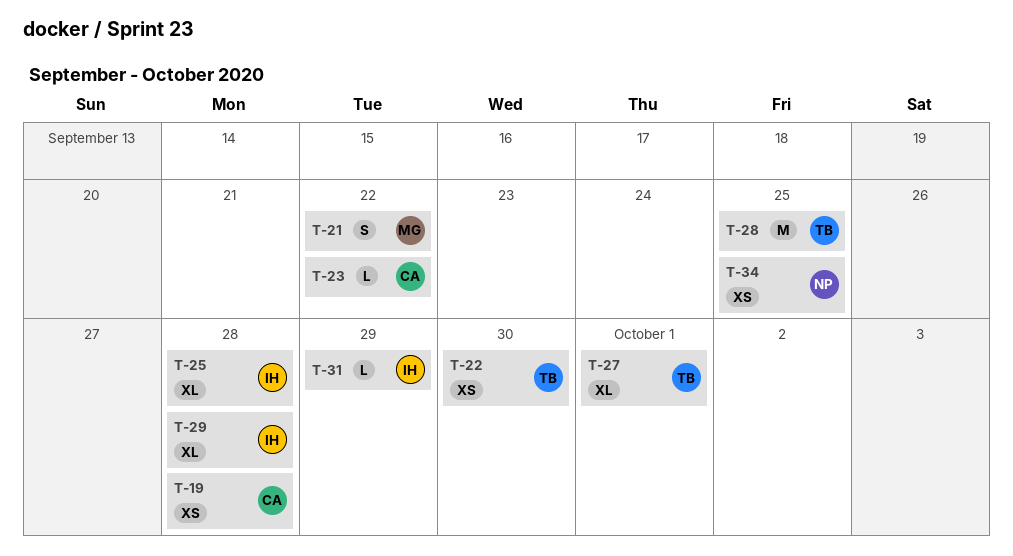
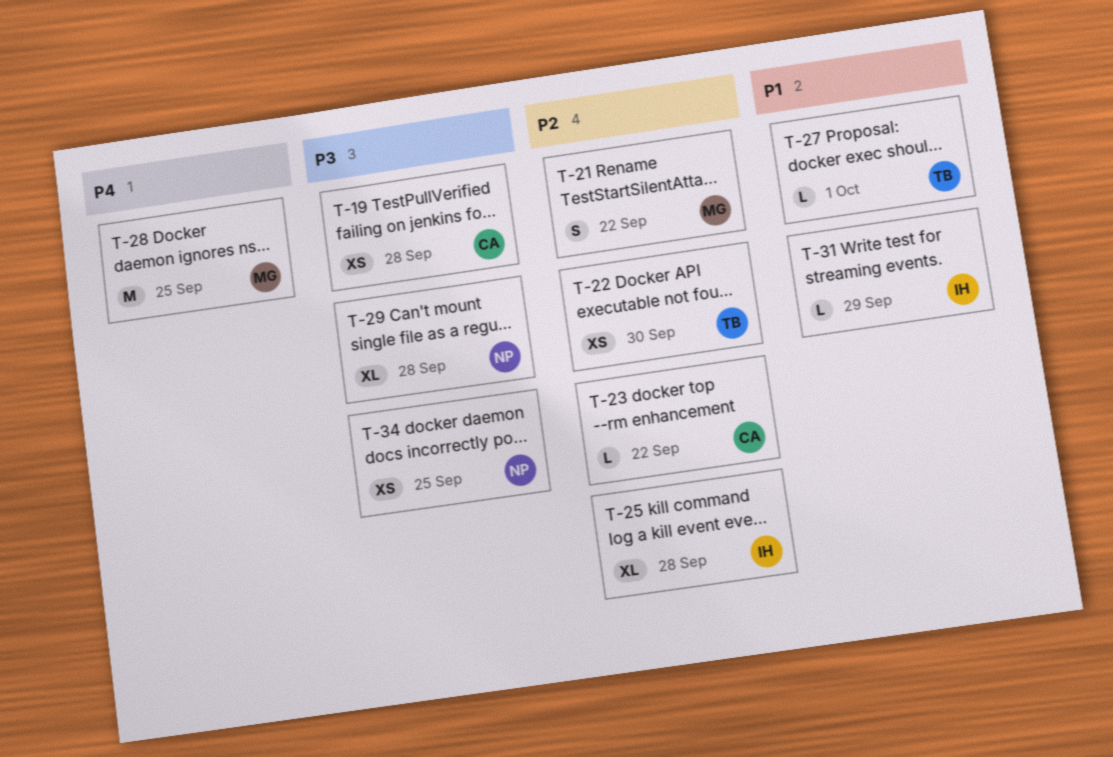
T-27, estimate: XL -> L
T-28, owner: TB -> MG
T-29, owner: IH -> NP

